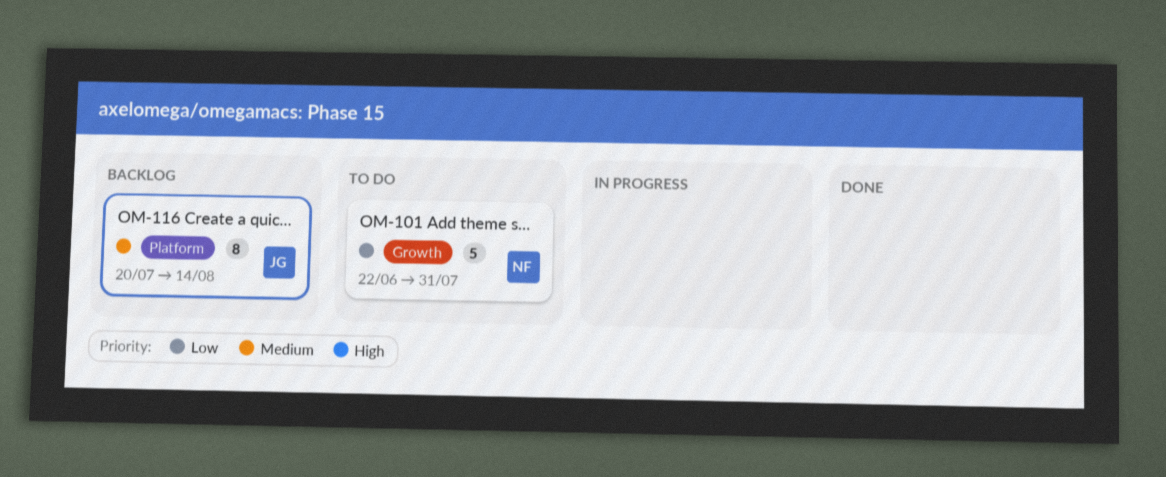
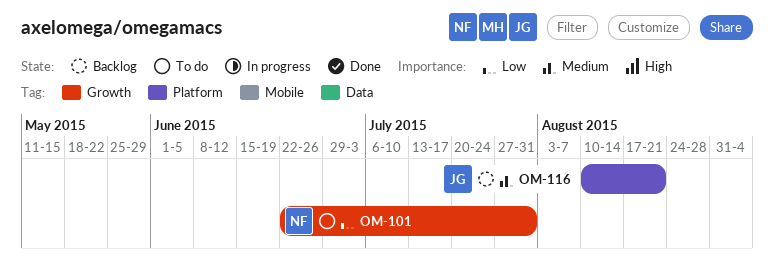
OM-116, start: Jul 20 -> Aug 10
OM-116, due: Aug 14 -> Aug 21

